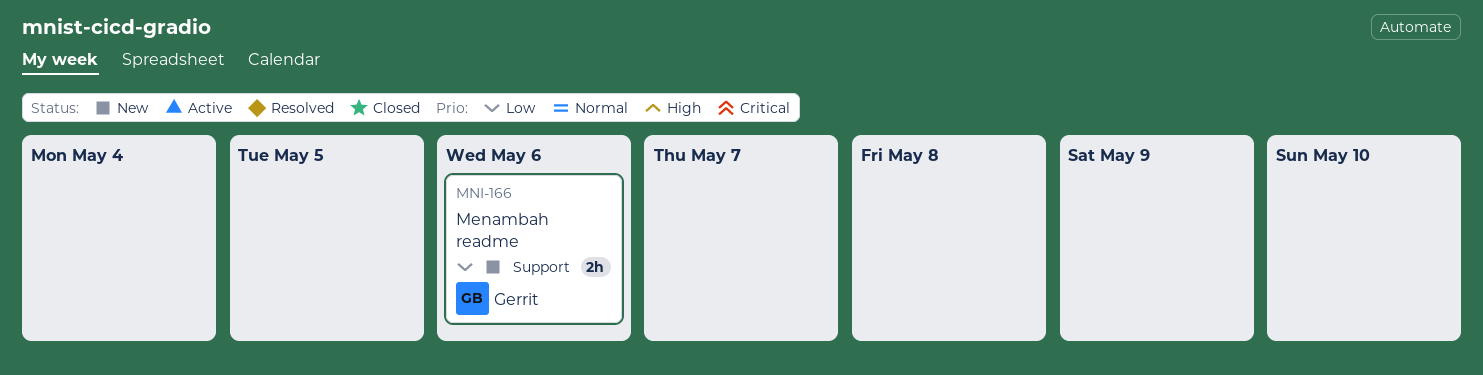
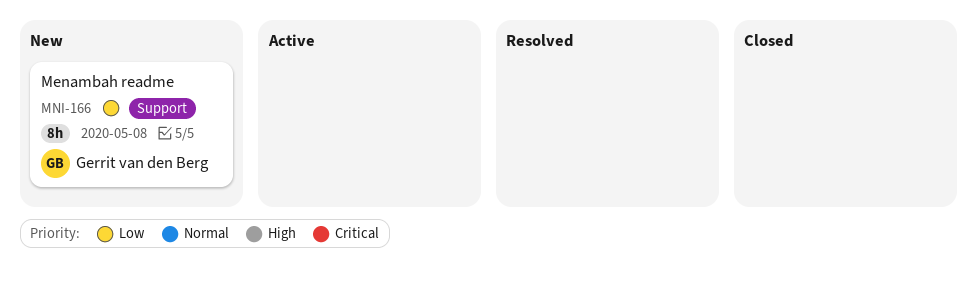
MNI-166, estimate: 2h -> 8h
MNI-166, due: May 6 -> May 8

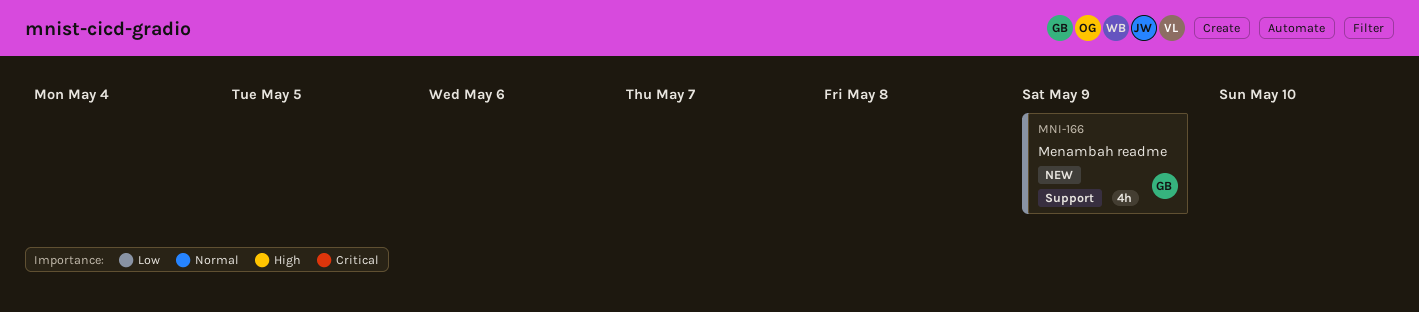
MNI-166, estimate: 8h -> 4h
MNI-166, due: May 8 -> May 9

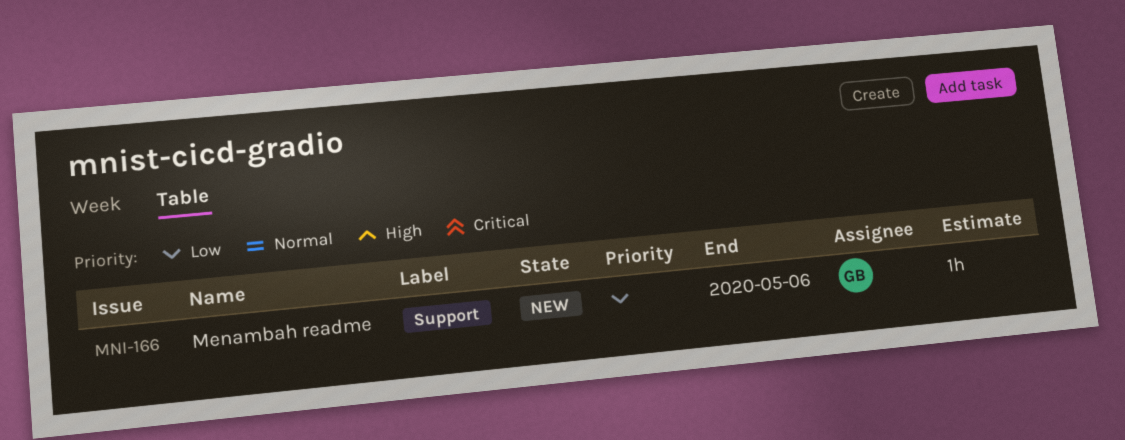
MNI-166, estimate: 4h -> 1h
MNI-166, due: May 9 -> May 6

